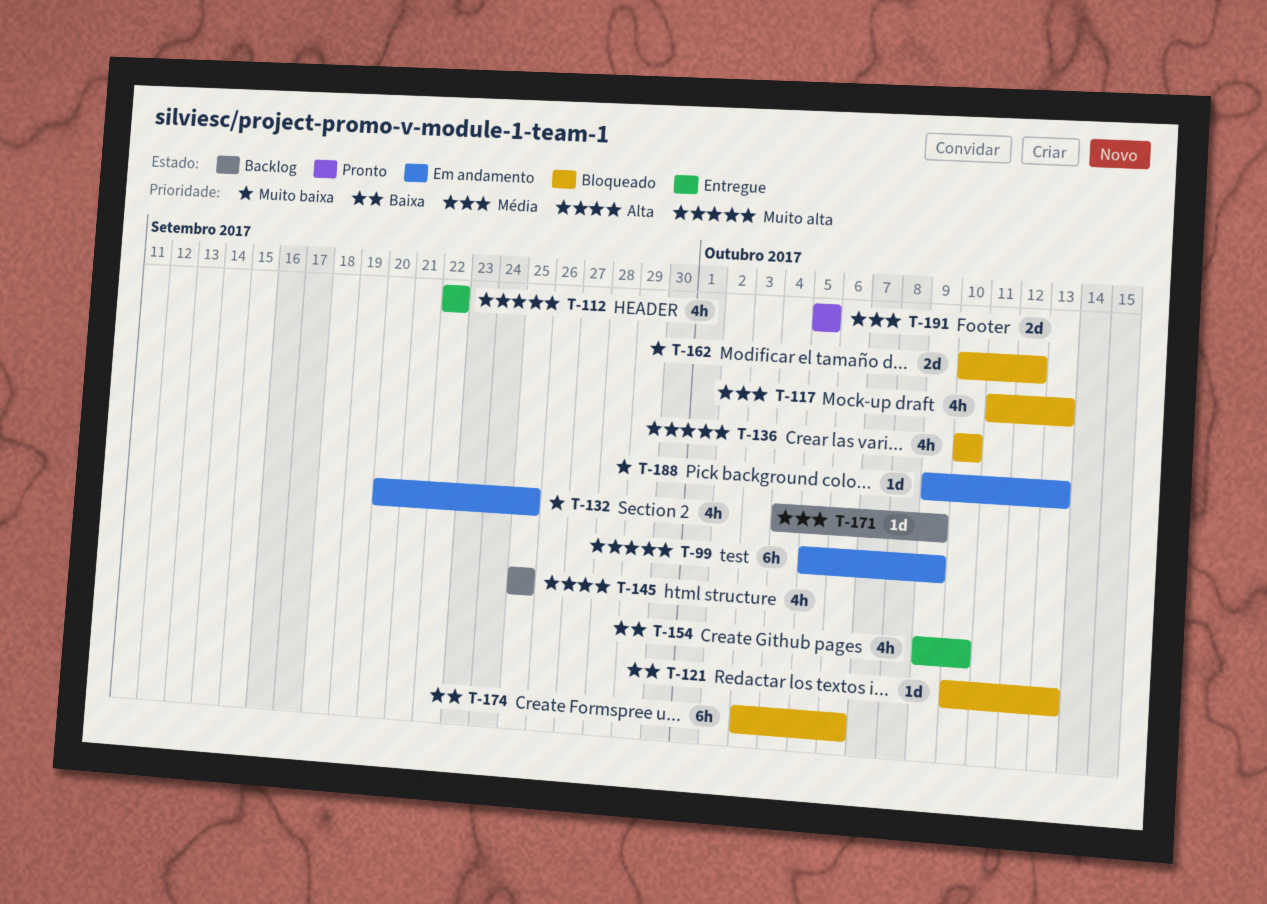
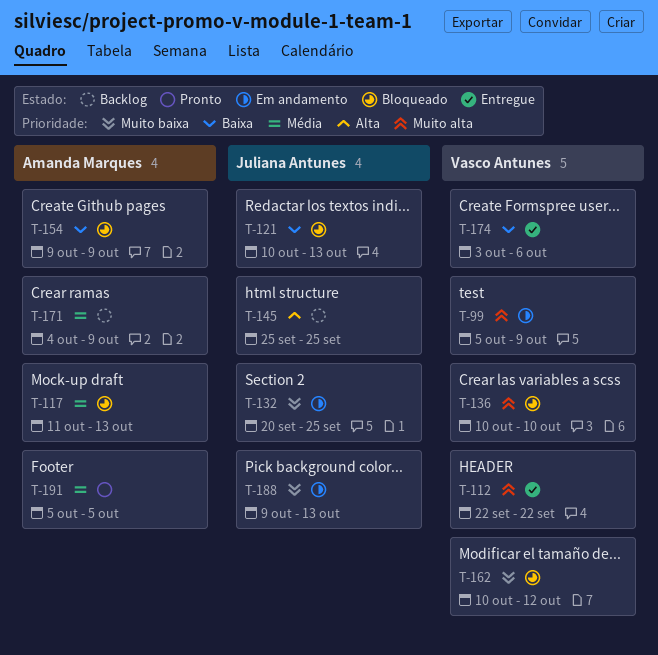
T-154, status: Entregue -> Bloqueado
T-154, due: Oct 10 -> Oct 9
T-174, status: Bloqueado -> Entregue

